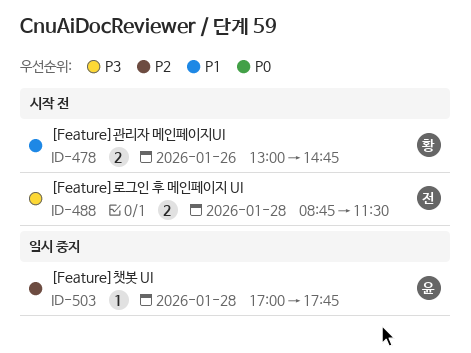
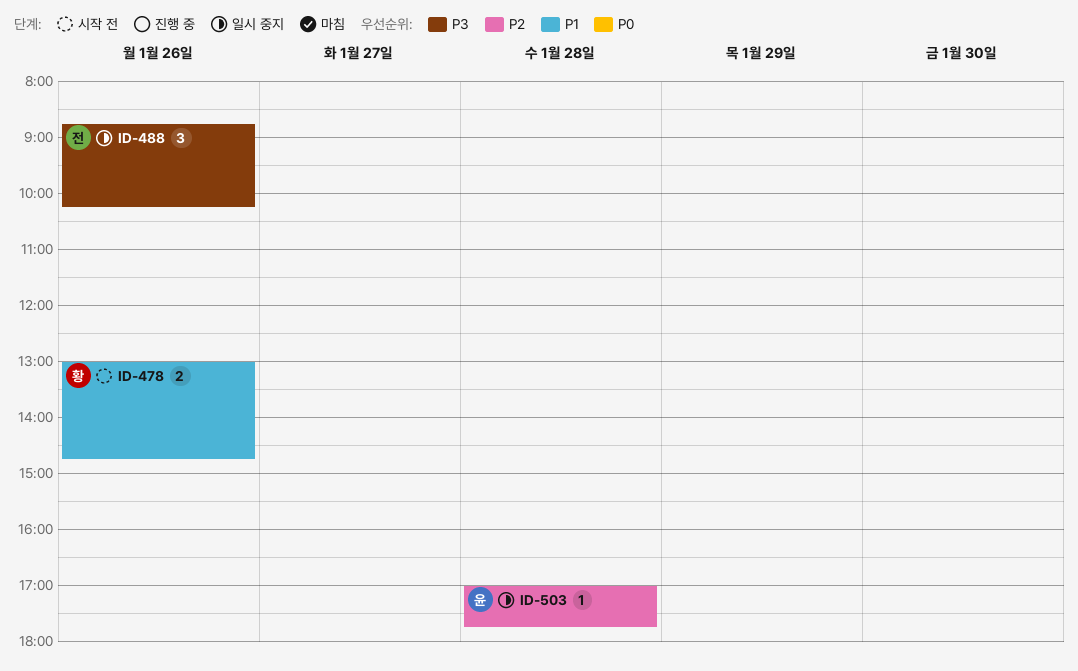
ID-488, status: 시작 전 -> 일시 중지
ID-488, estimate: 2 -> 3
ID-488, day: Jan 28 -> Jan 26
ID-488, ends: 11:30 -> 10:15

